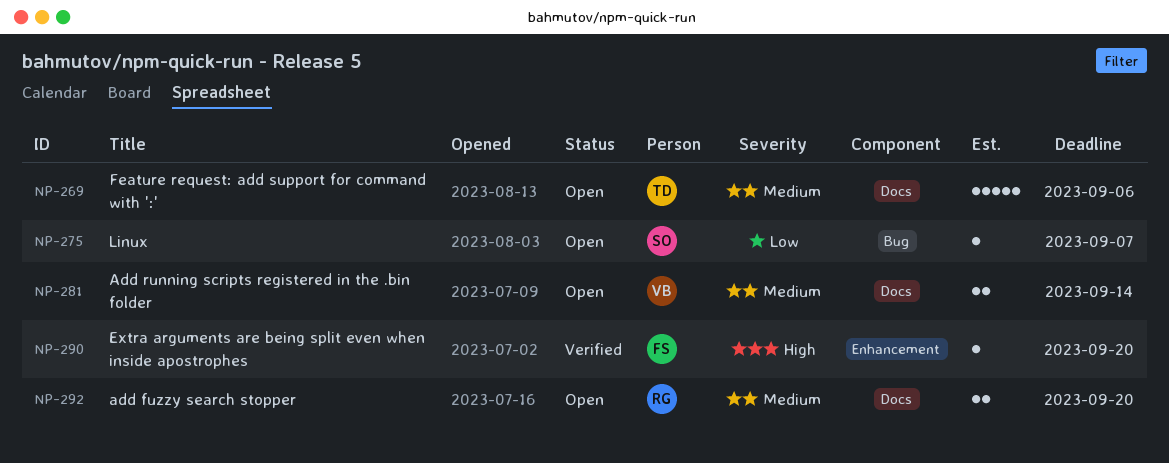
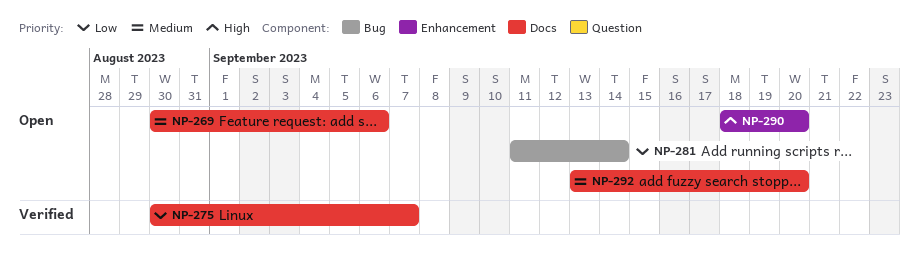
NP-275, status: Open -> Verified
NP-275, label: Bug -> Docs
NP-281, priority: Medium -> Low
NP-281, label: Docs -> Bug
NP-290, status: Verified -> Open

